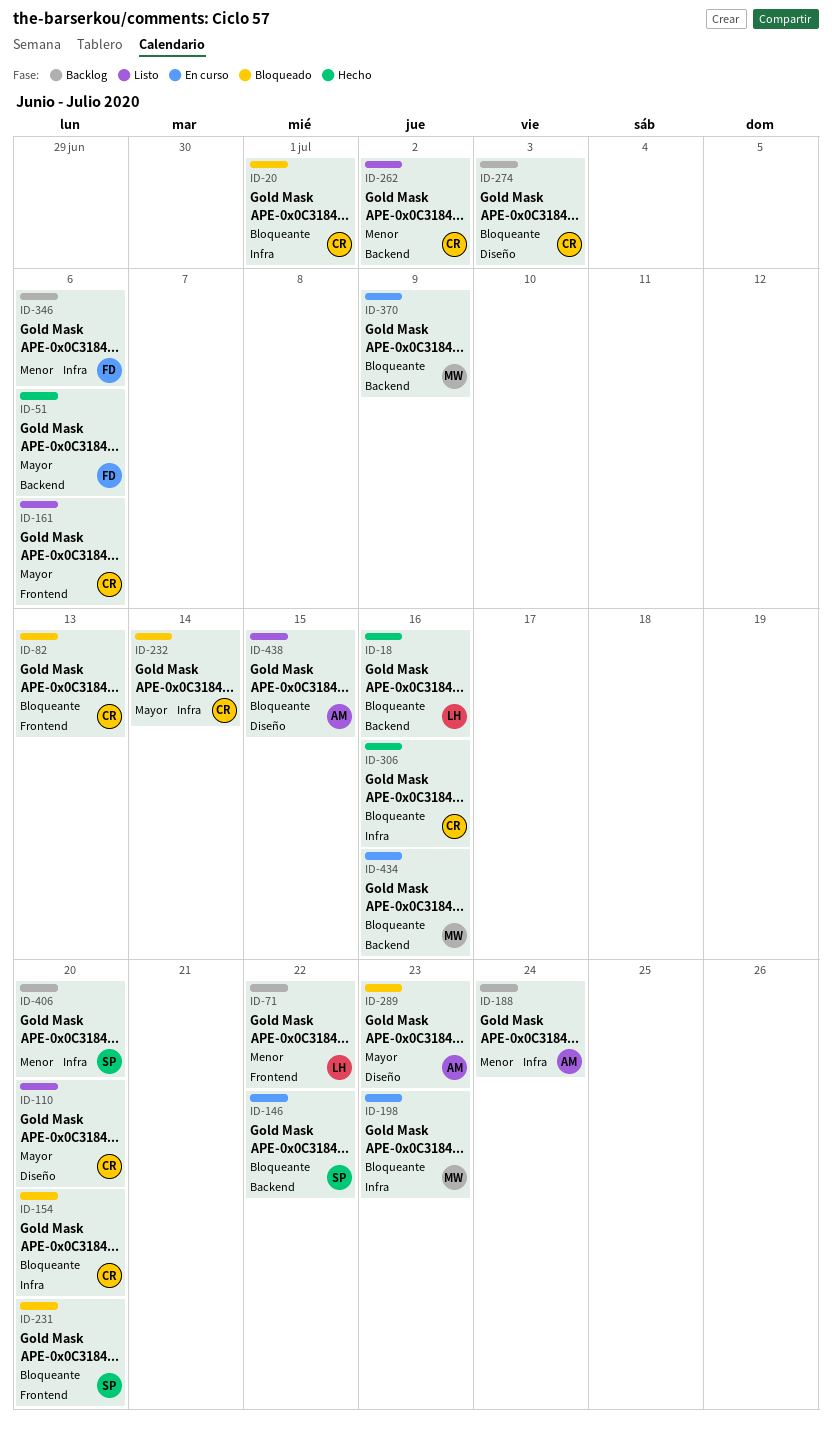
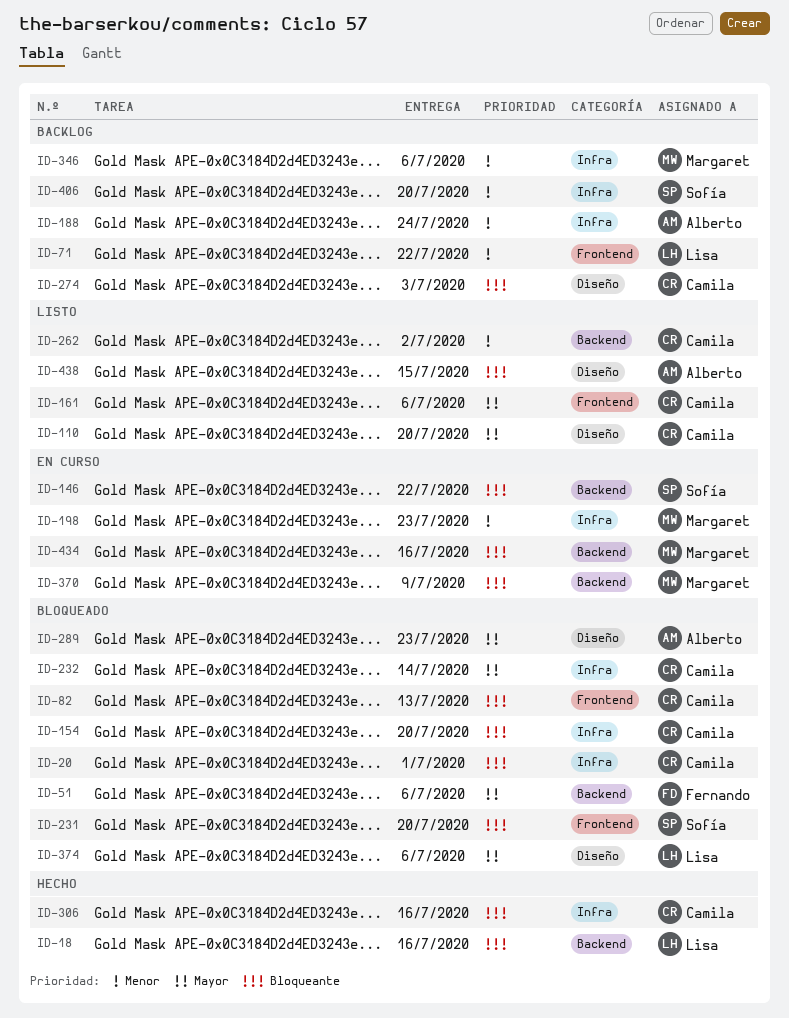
ID-51, status: Hecho -> Bloqueado
ID-198, priority: Bloqueante -> Menor
ID-346, owner: Fernando -> Margaret
ID-374: none -> present

